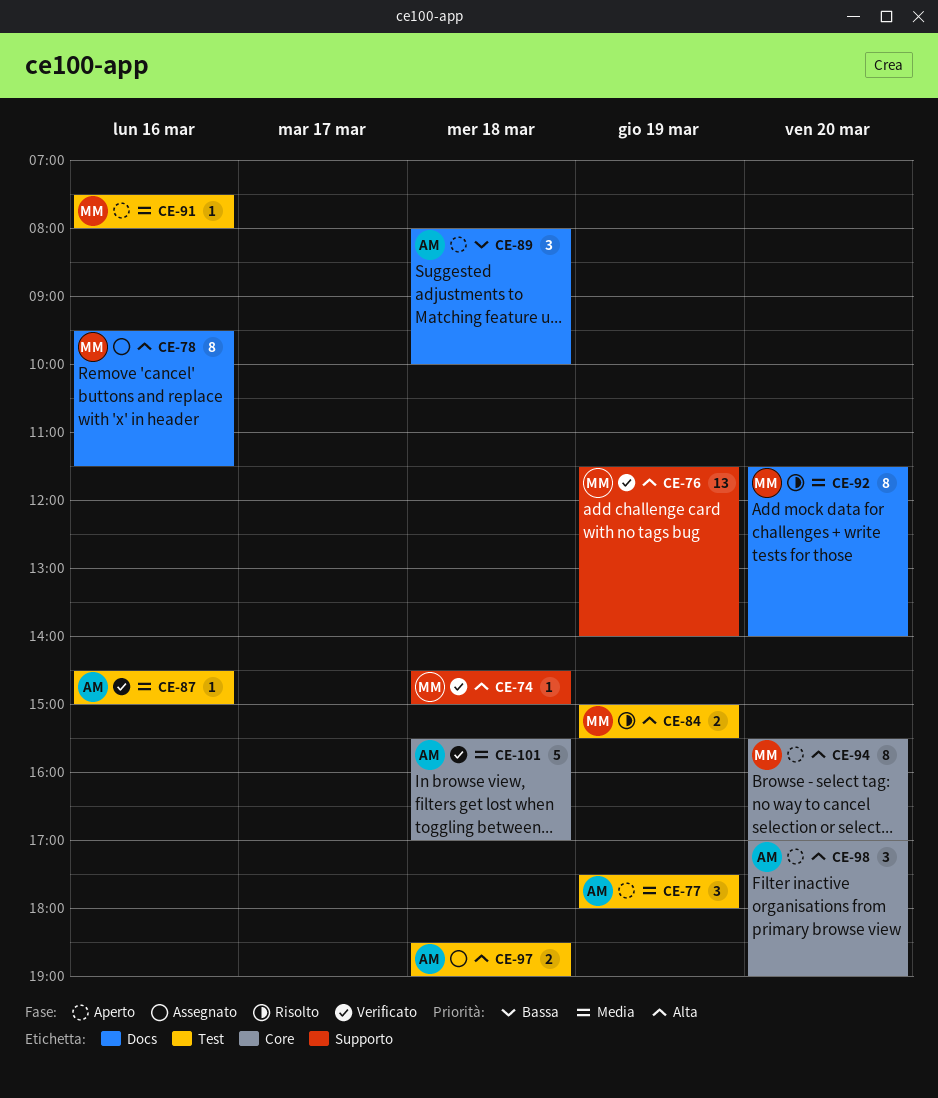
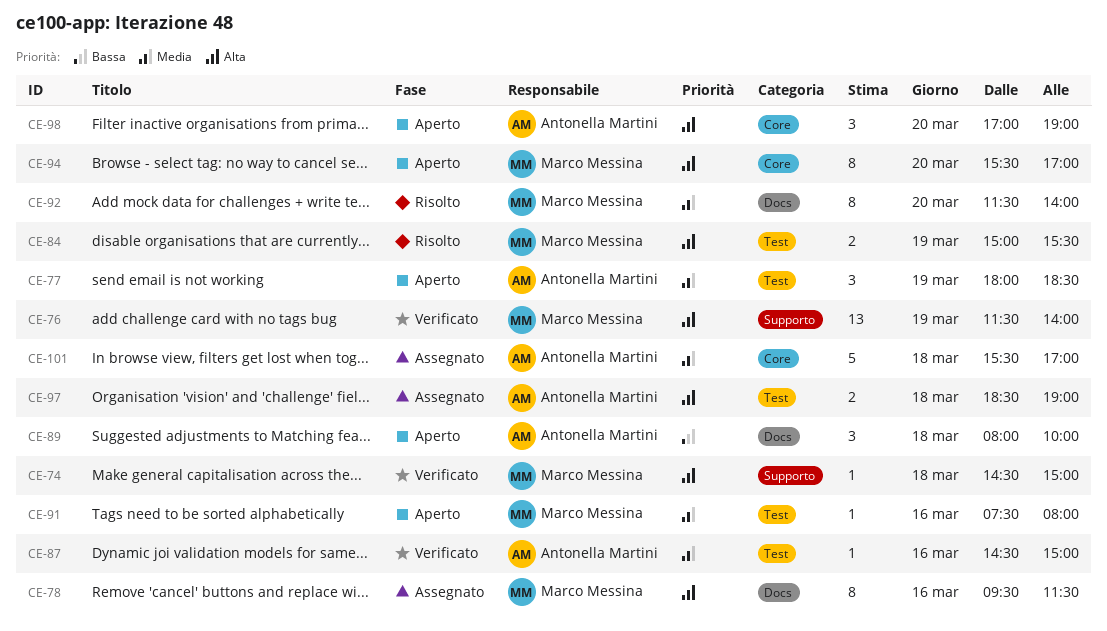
CE-77, begins: 17:30 -> 18:00
CE-77, ends: 18:00 -> 18:30
CE-101, status: Verificato -> Assegnato

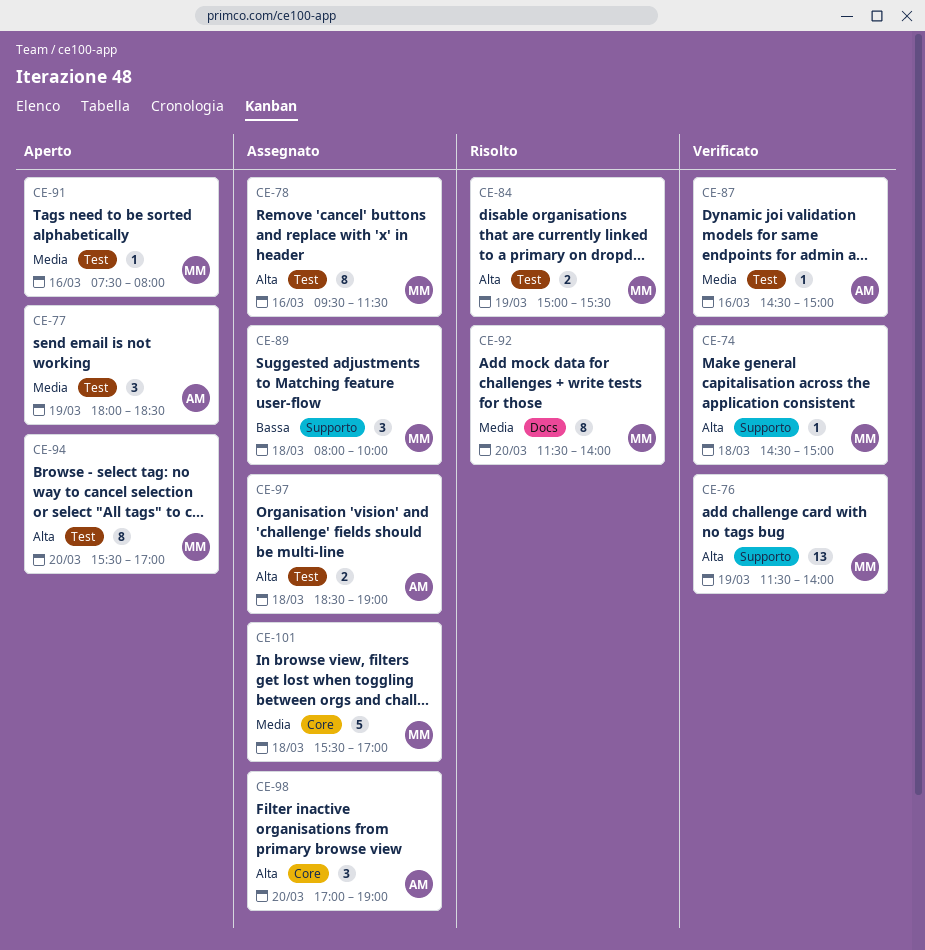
CE-78, label: Docs -> Test
CE-89, status: Aperto -> Assegnato
CE-89, owner: Antonella Martini -> Marco Messina
CE-89, label: Docs -> Supporto
CE-94, label: Core -> Test
CE-98, status: Aperto -> Assegnato
CE-101, owner: Antonella Martini -> Marco Messina

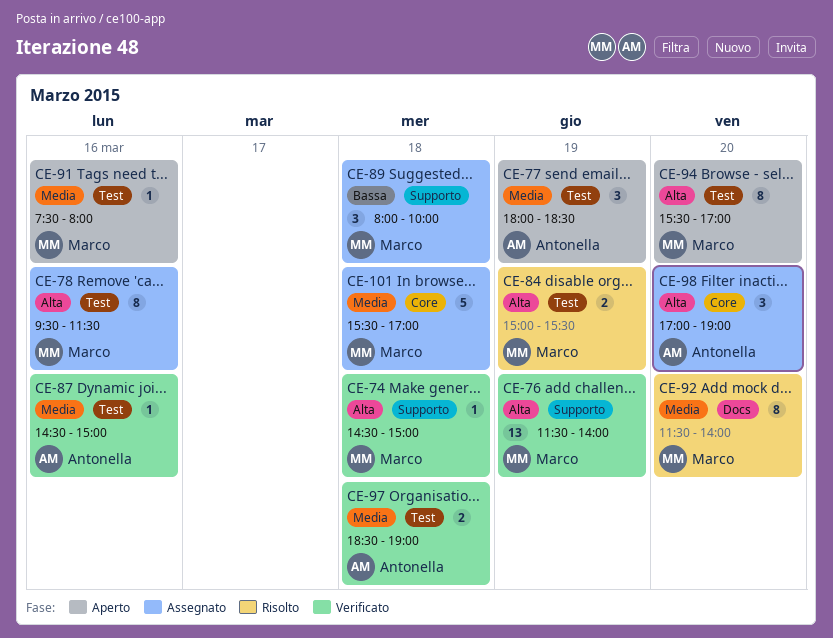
CE-97, status: Assegnato -> Verificato
CE-97, priority: Alta -> Media

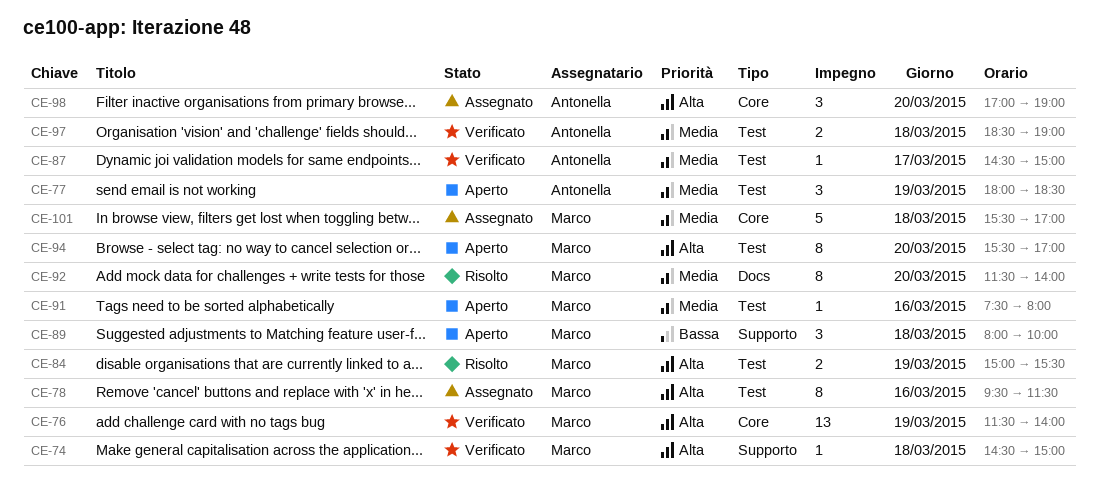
CE-76, label: Supporto -> Core
CE-87, day: Mar 16 -> Mar 17
CE-89, status: Assegnato -> Aperto

